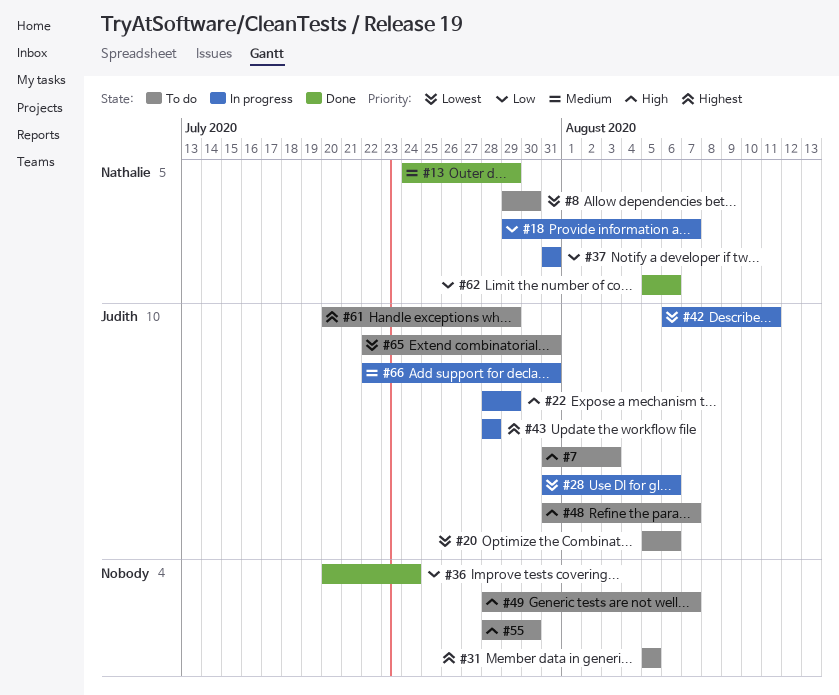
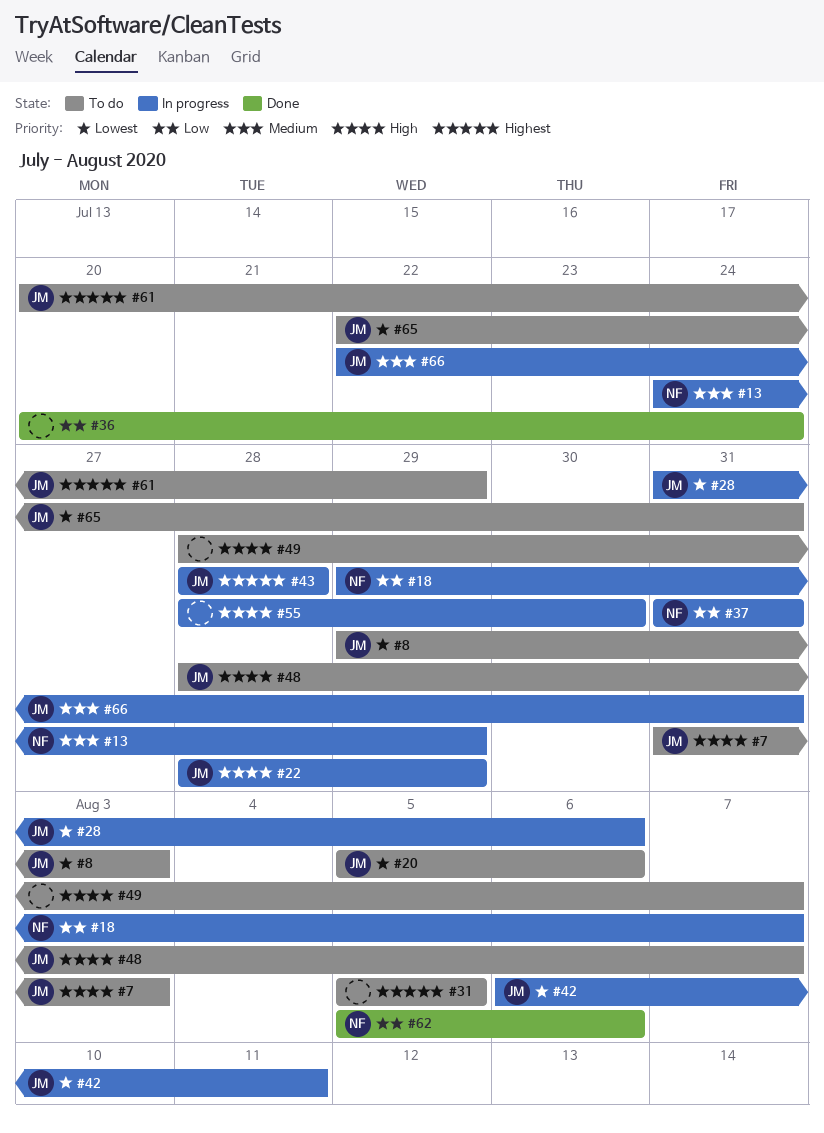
#8, owner: Nathalie -> Judith
#8, due: Jul 30 -> Aug 3
#13, status: Done -> In progress
#48, start: Jul 31 -> Jul 28
#55, status: To do -> In progress

